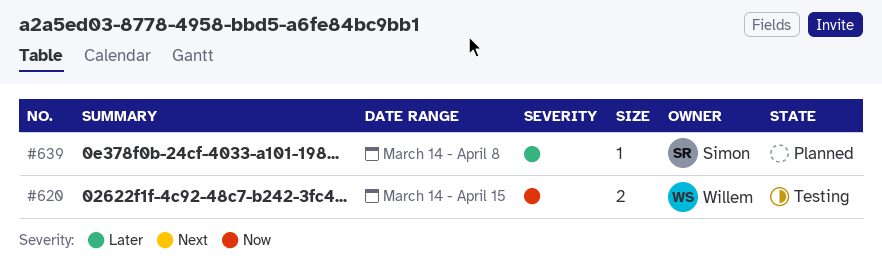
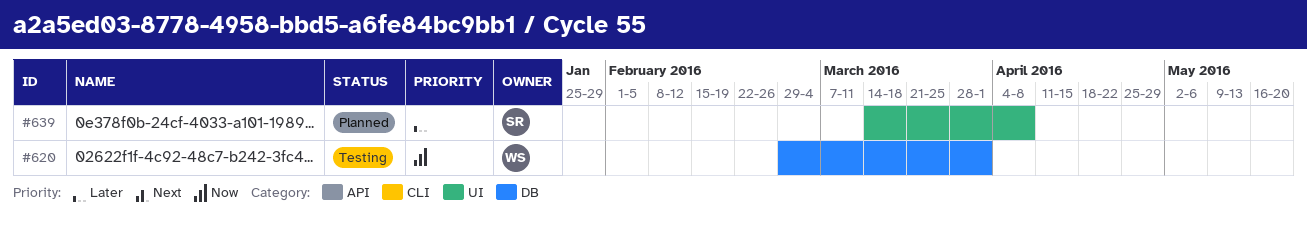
#620, start: Mar 14 -> Feb 29
#620, due: Apr 15 -> Apr 1

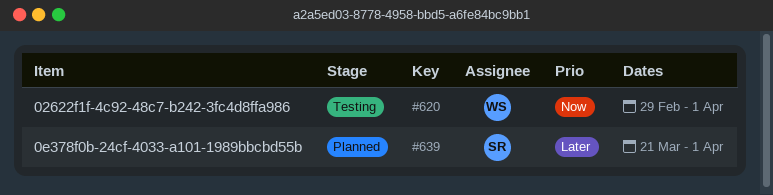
#639, start: Mar 14 -> Mar 21
#639, due: Apr 8 -> Apr 1

